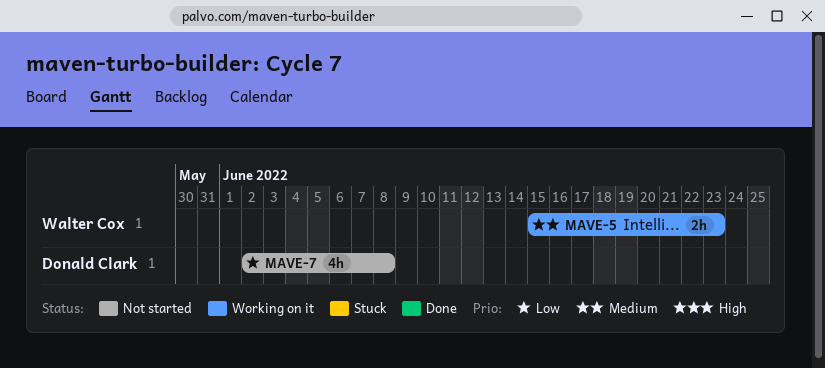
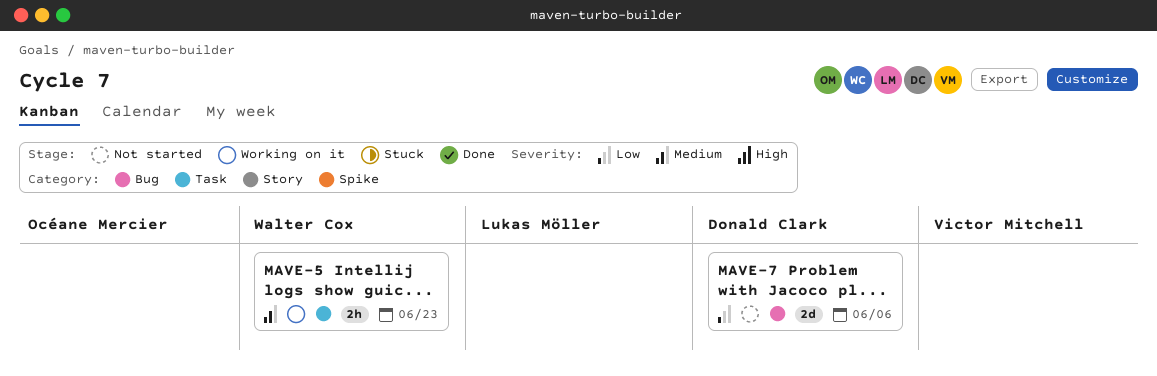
MAVE-7, estimate: 4h -> 2d
MAVE-7, due: Jun 8 -> Jun 6

